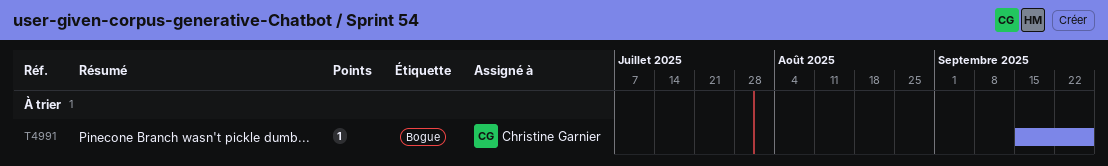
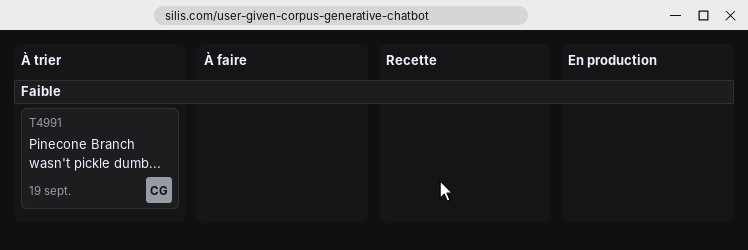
T4991, due: Sep 26 -> Sep 19

